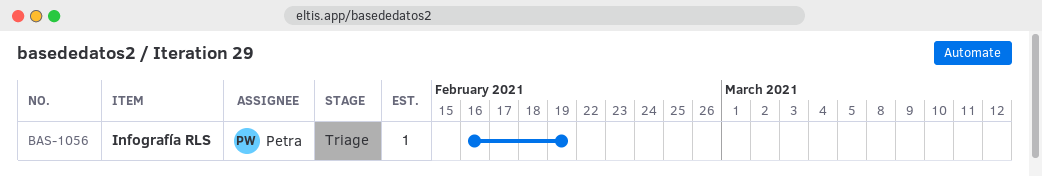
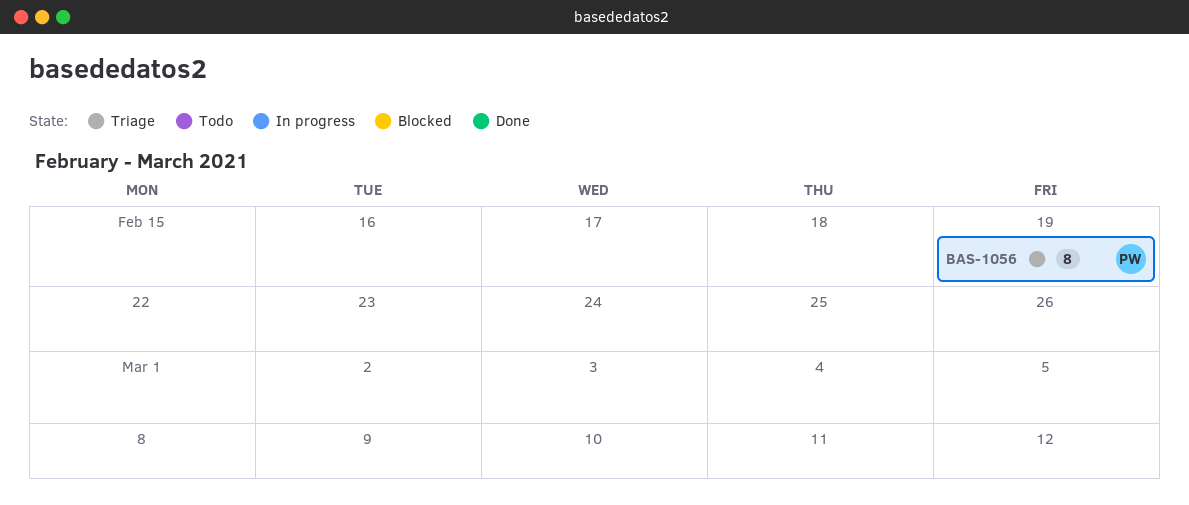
BAS-1056, estimate: 1 -> 8

